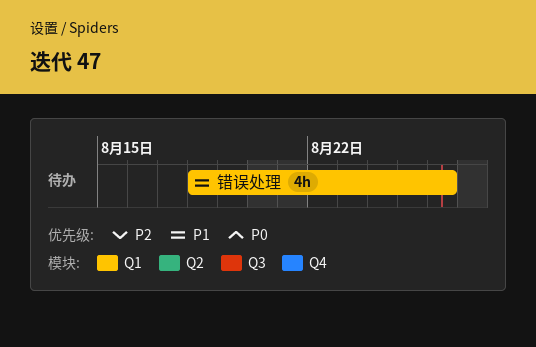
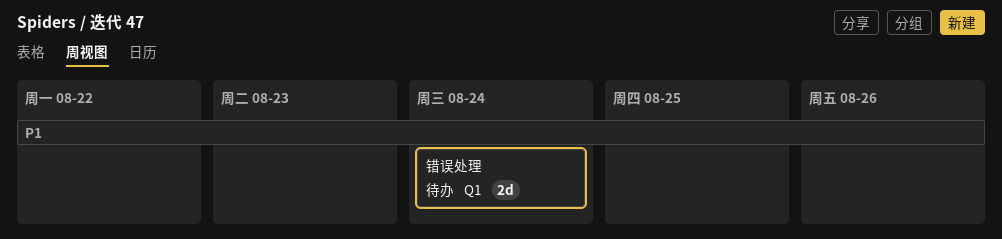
错误处理, estimate: 4h -> 2d
错误处理, due: Aug 26 -> Aug 24

